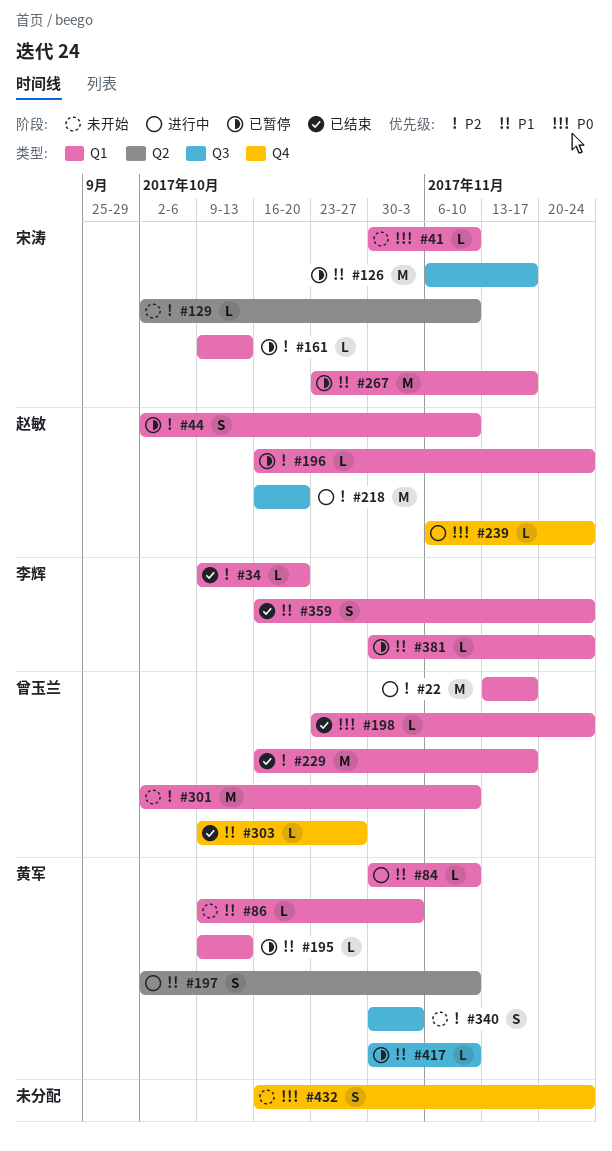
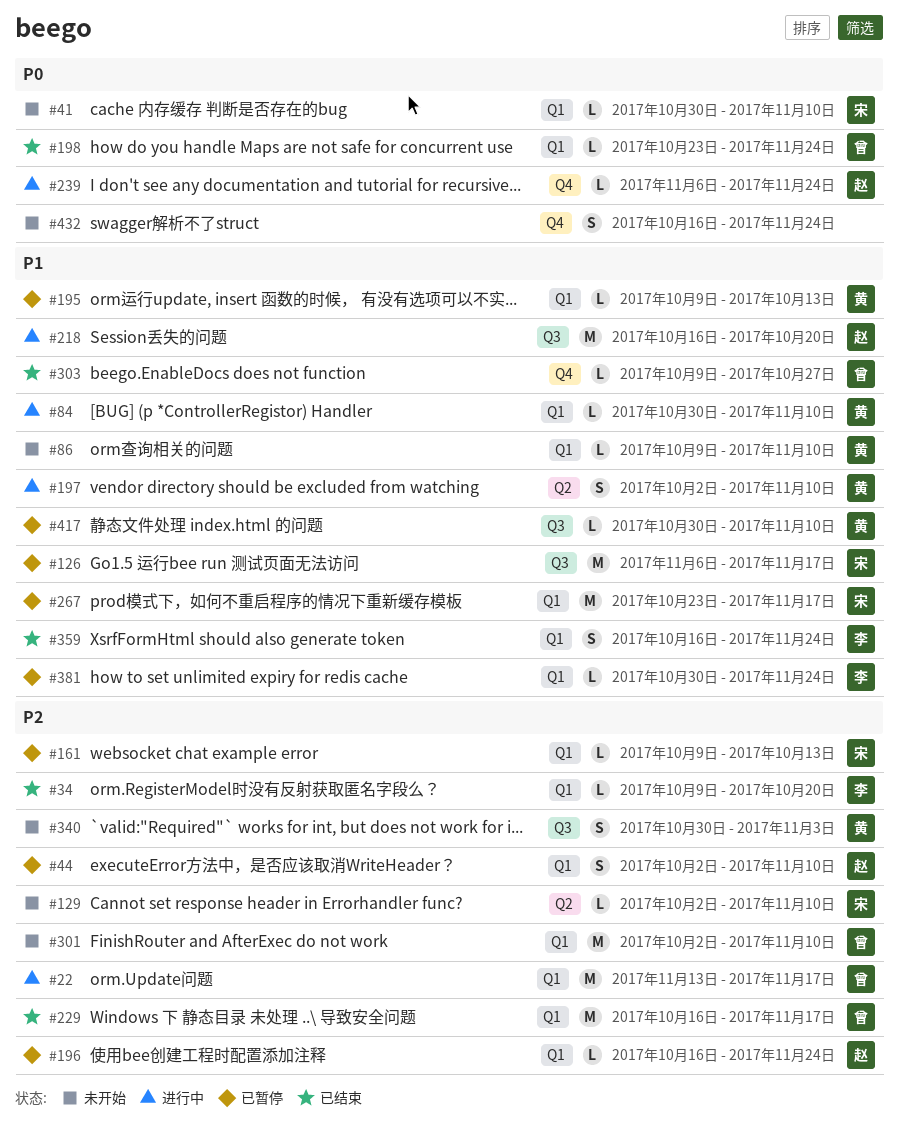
#86, due: Nov 3 -> Nov 10
#218, priority: P2 -> P1

